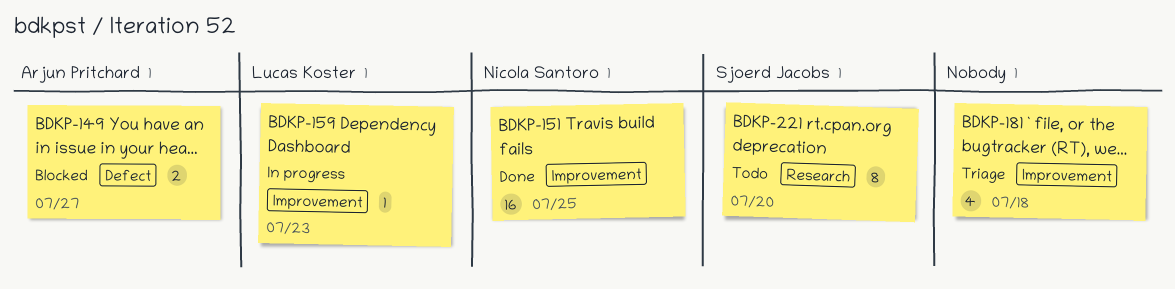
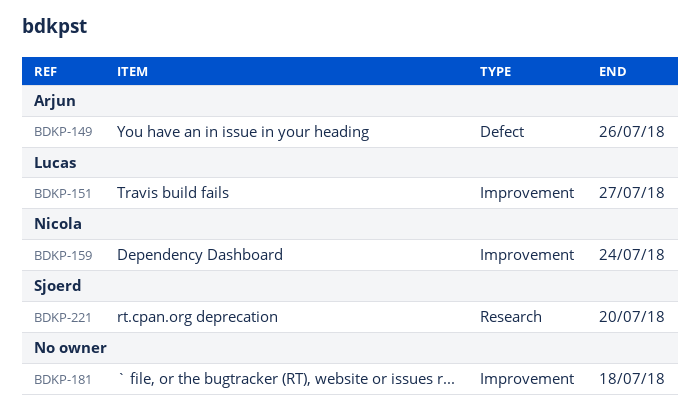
BDKP-149, due: Jul 27 -> Jul 26
BDKP-151, owner: Nicola Santoro -> Lucas Koster
BDKP-151, due: Jul 25 -> Jul 27
BDKP-159, owner: Lucas Koster -> Nicola Santoro
BDKP-159, due: Jul 23 -> Jul 24

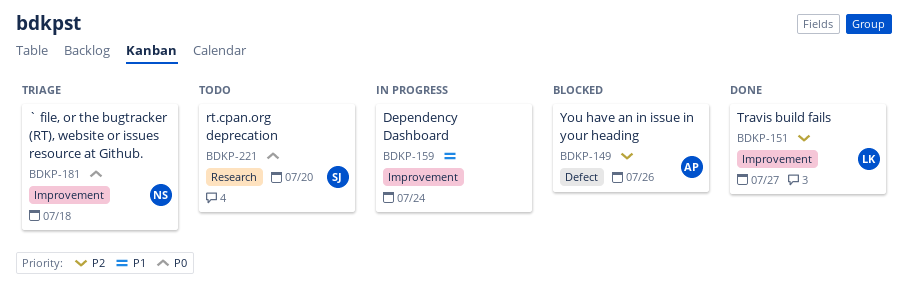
BDKP-159, owner: Nicola -> none
BDKP-181, owner: none -> Nicola

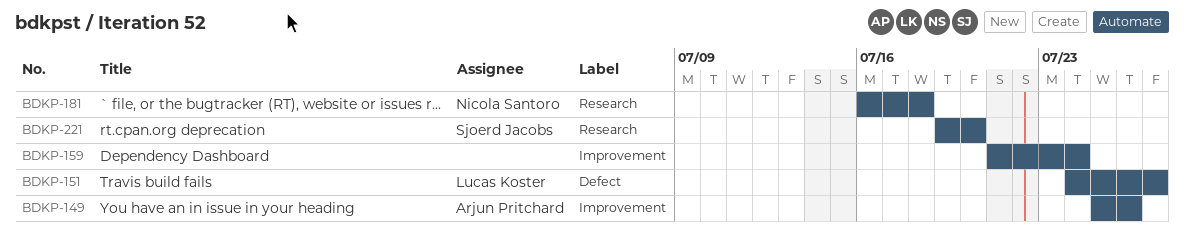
BDKP-149, label: Defect -> Improvement
BDKP-151, label: Improvement -> Defect
BDKP-181, label: Improvement -> Research

